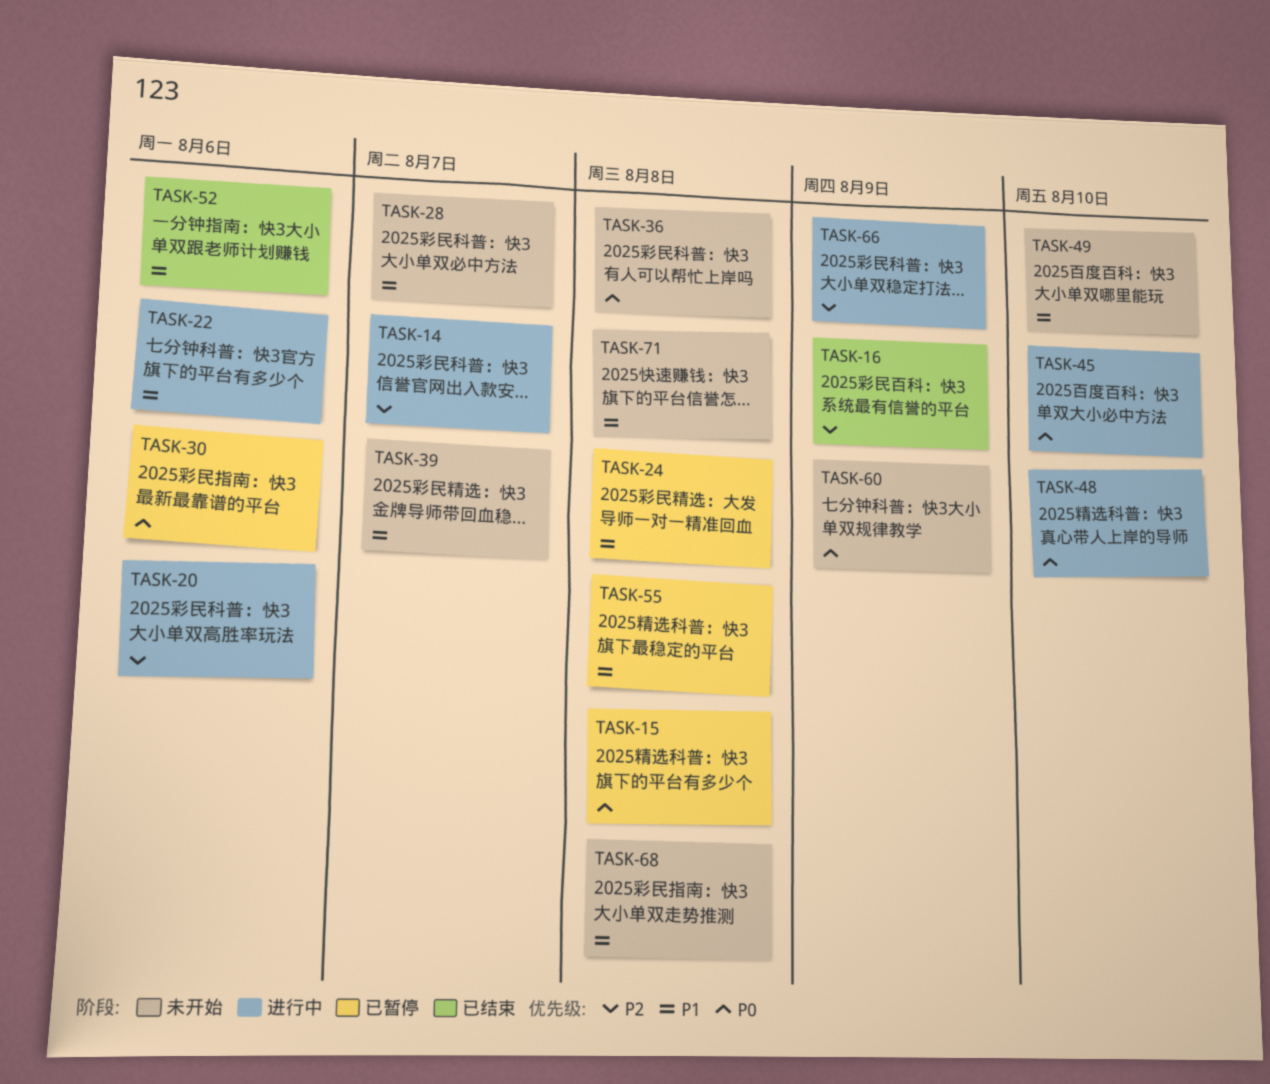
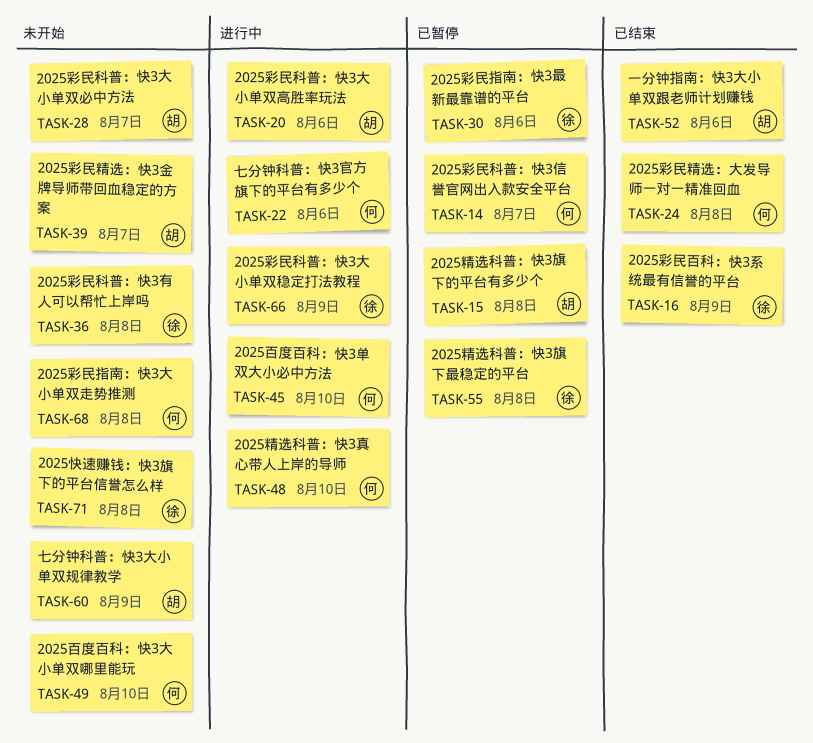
TASK-14, status: 进行中 -> 已暂停
TASK-24, status: 已暂停 -> 已结束

